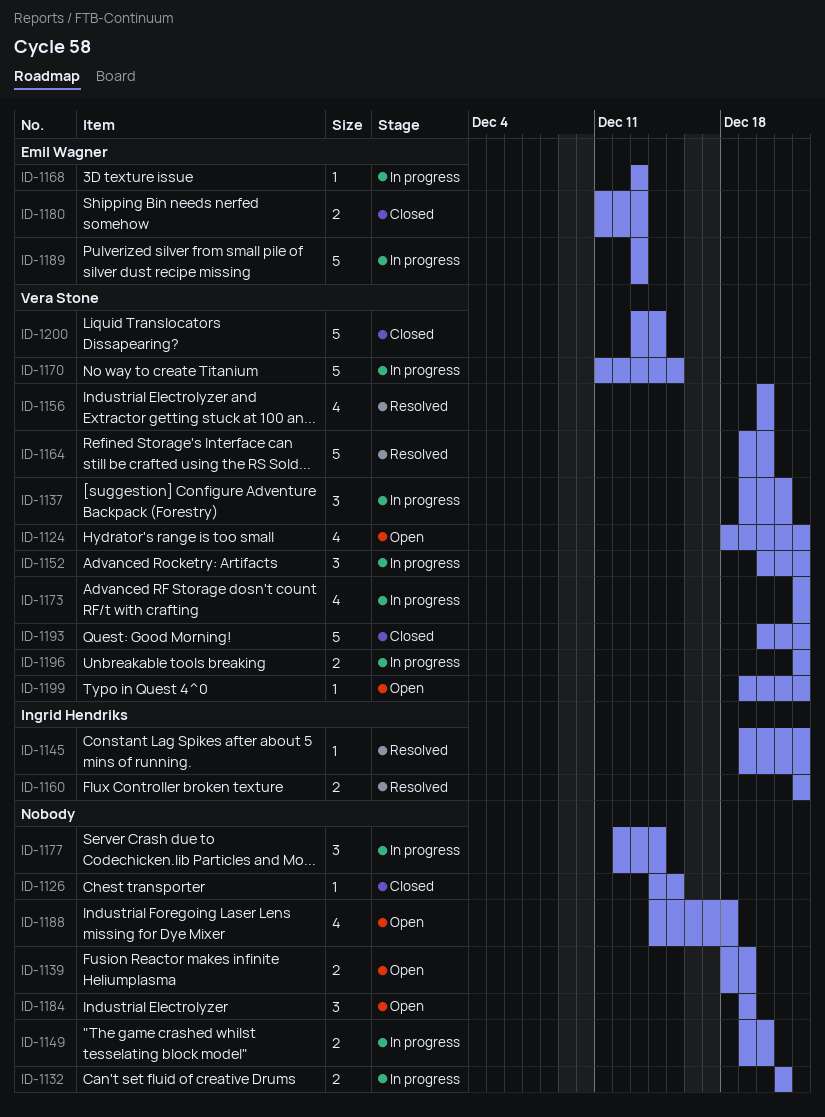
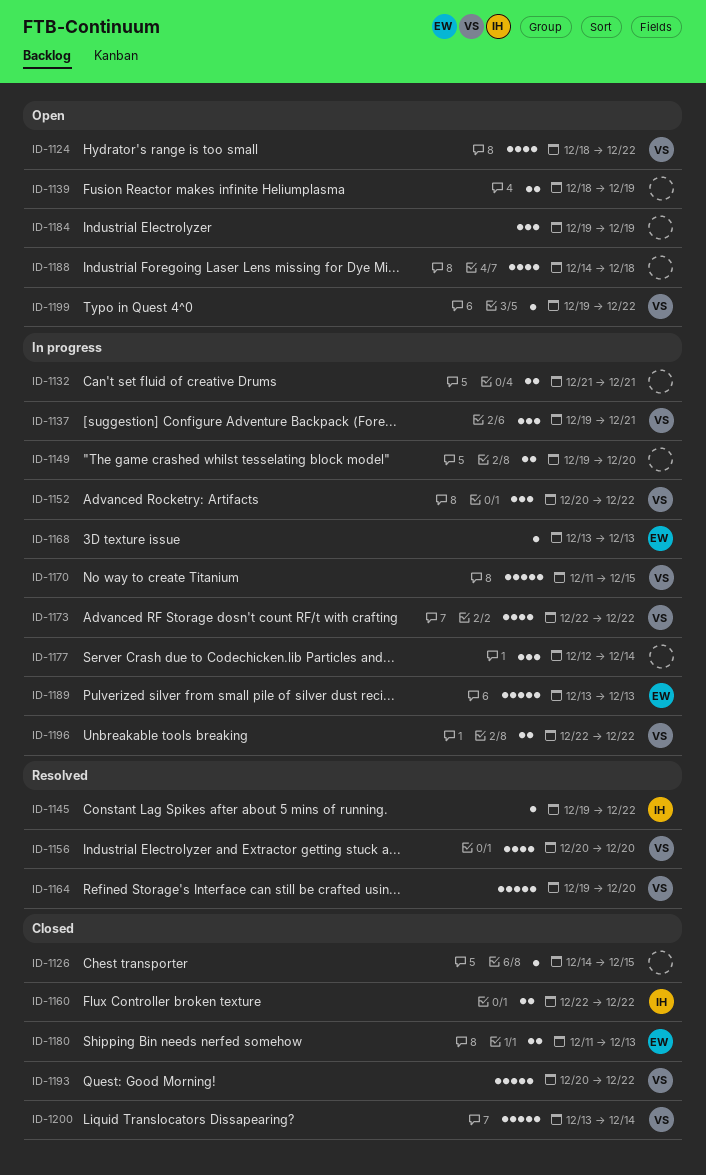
ID-1160, status: Resolved -> Closed

